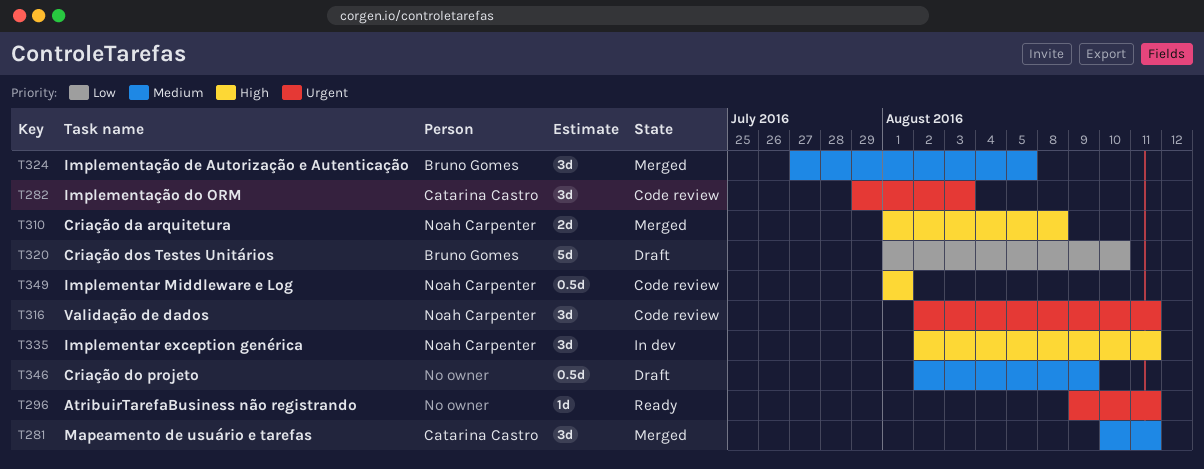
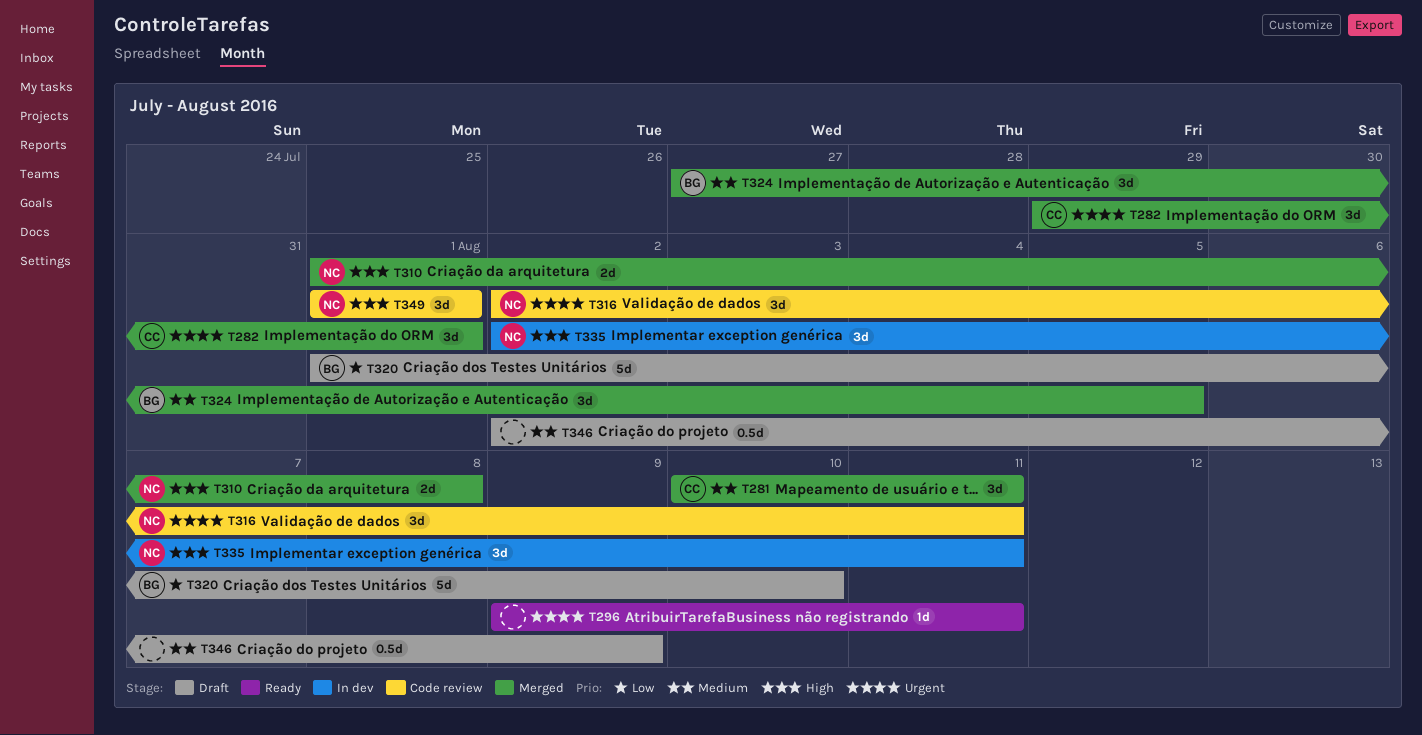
T282, status: Code review -> Merged
T282, due: Aug 3 -> Aug 1
T349, estimate: 0.5d -> 3d

